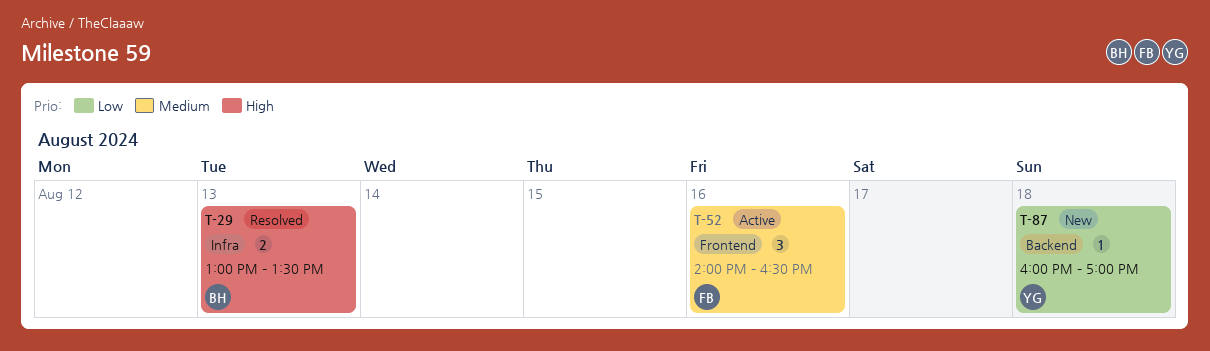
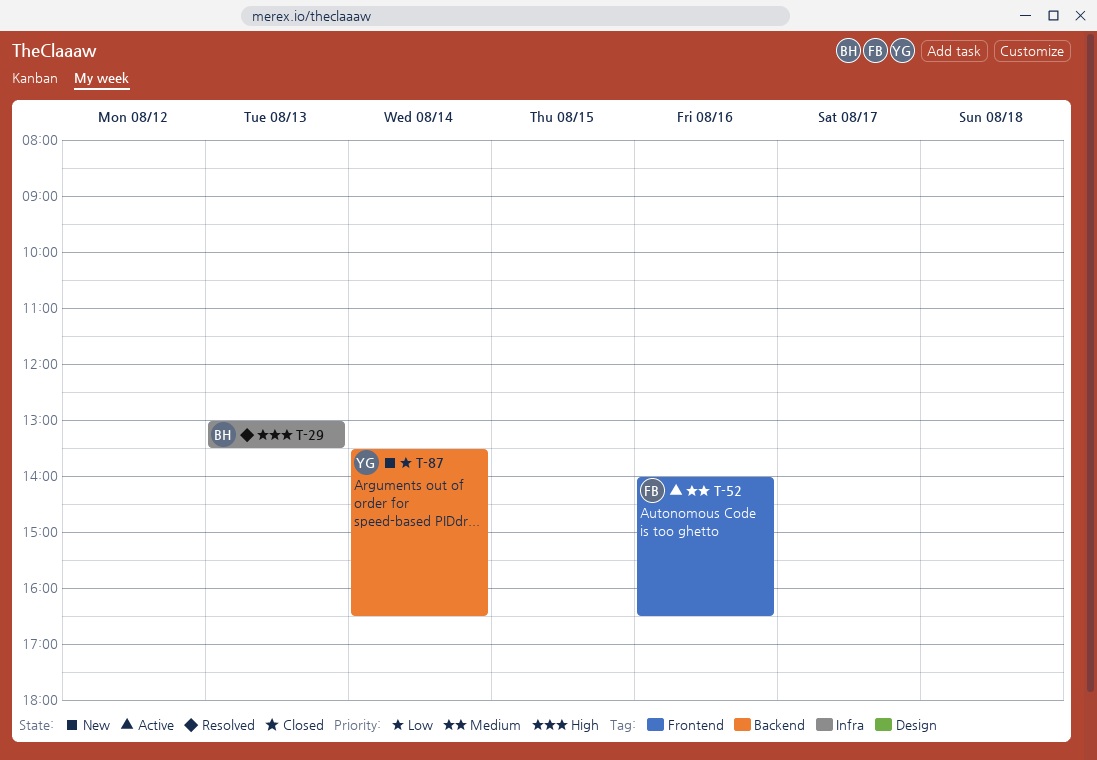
T-87, day: Aug 18 -> Aug 14
T-87, begins: 16:00 -> 13:30
T-87, ends: 17:00 -> 16:30

